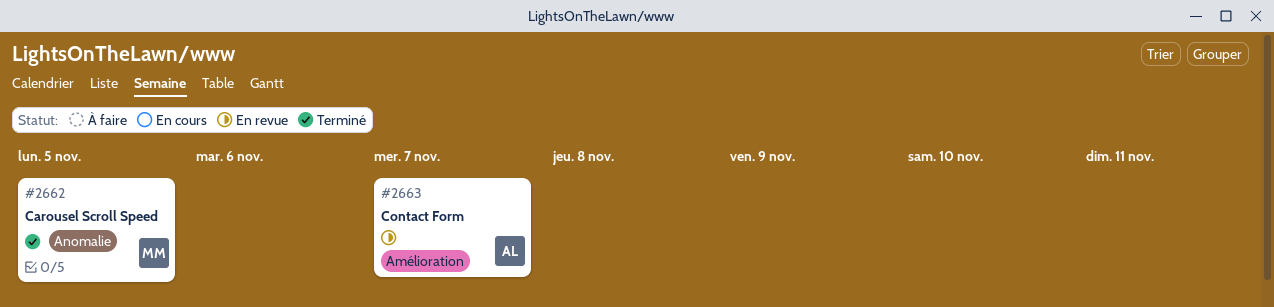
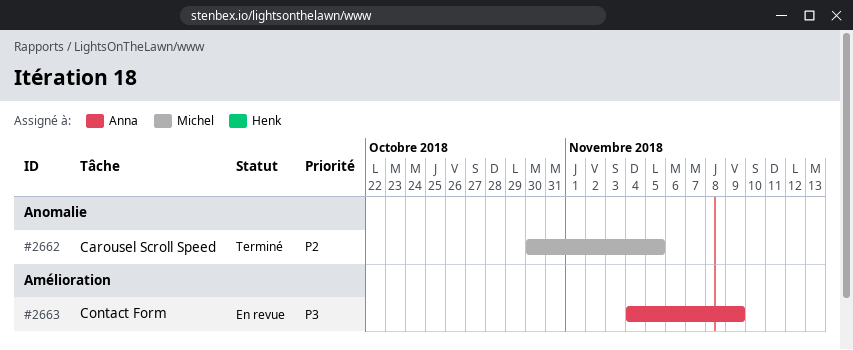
#2663, due: Nov 7 -> Nov 9

